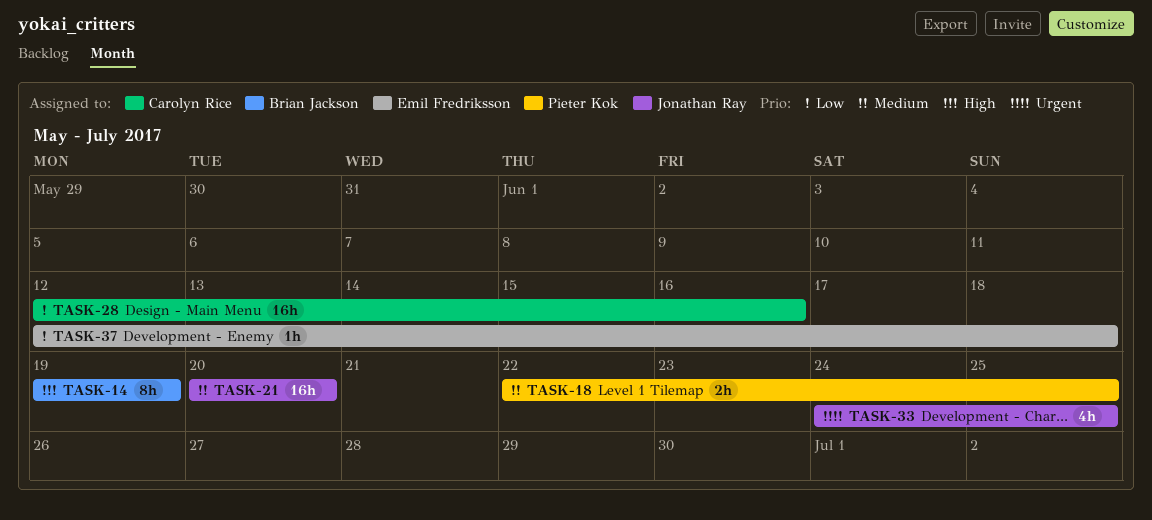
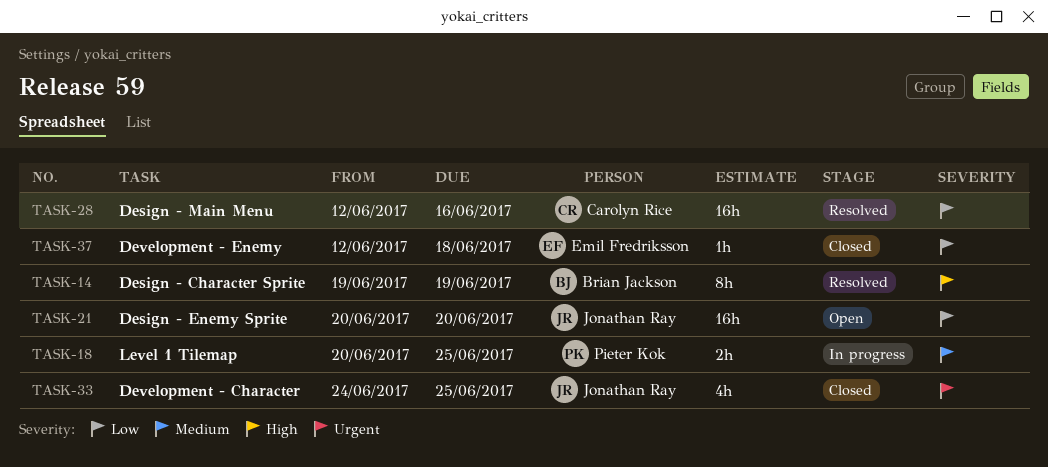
TASK-18, start: Jun 22 -> Jun 20
TASK-21, priority: Medium -> Low

